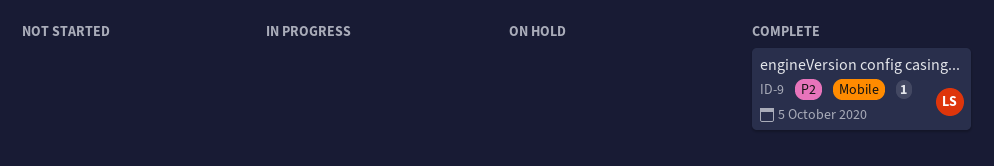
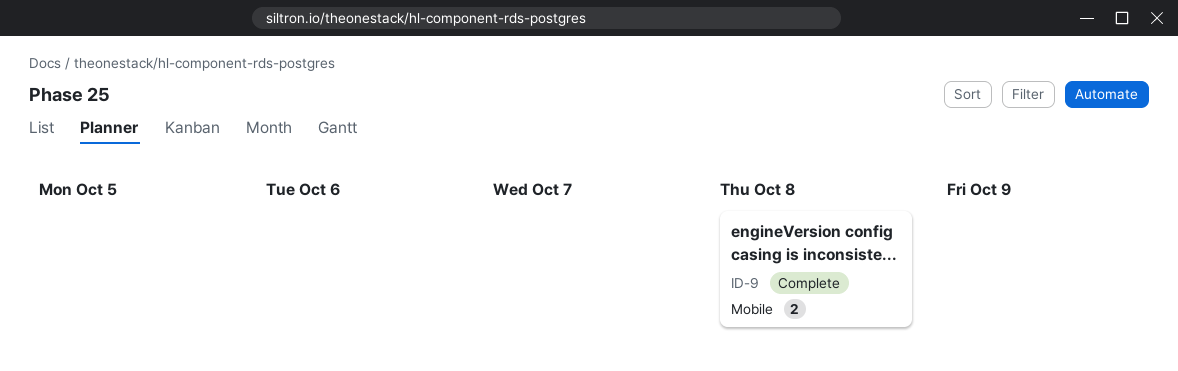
ID-9, estimate: 1 -> 2
ID-9, due: Oct 5 -> Oct 8

